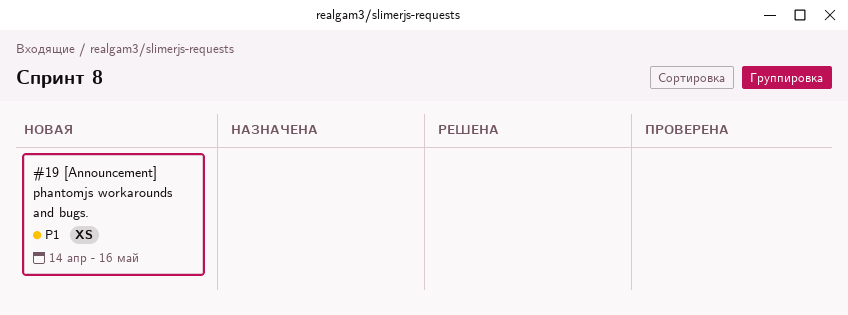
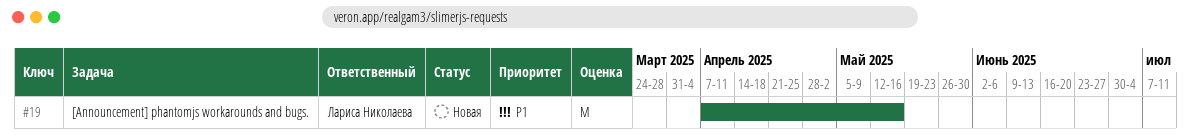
#19, estimate: XS -> M
#19, start: Apr 14 -> Apr 7

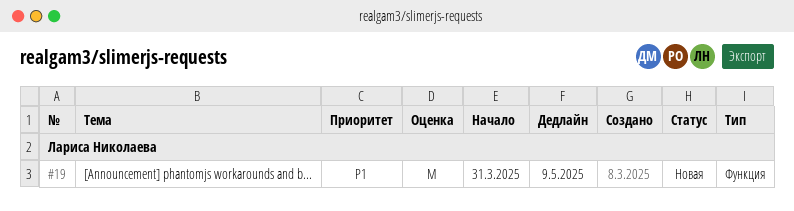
#19, start: Apr 7 -> Mar 31
#19, due: May 16 -> May 9

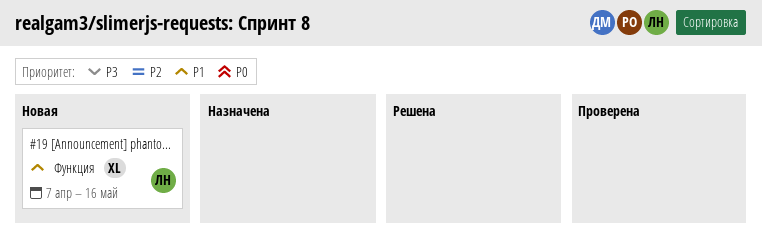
#19, estimate: M -> XL
#19, start: Mar 31 -> Apr 7
#19, due: May 9 -> May 16

